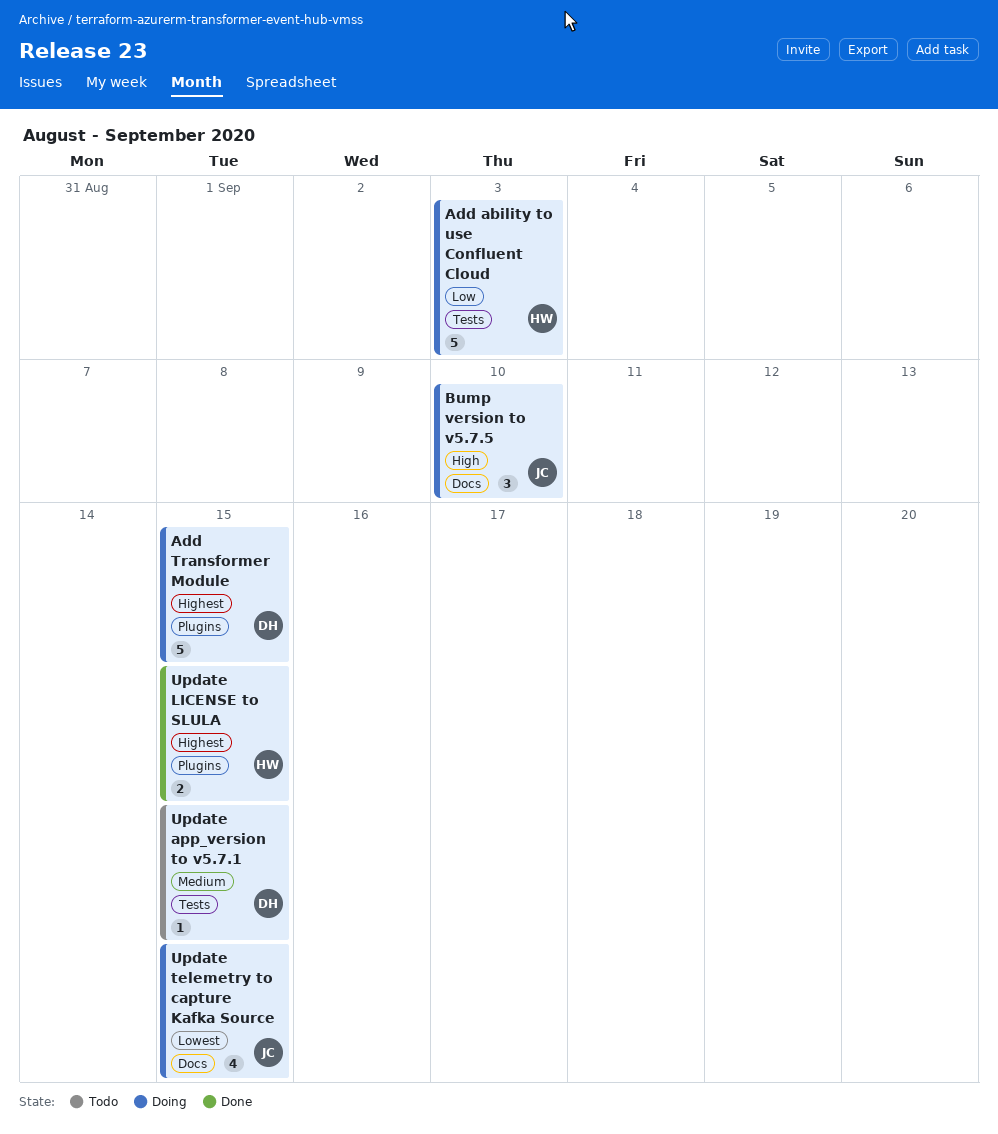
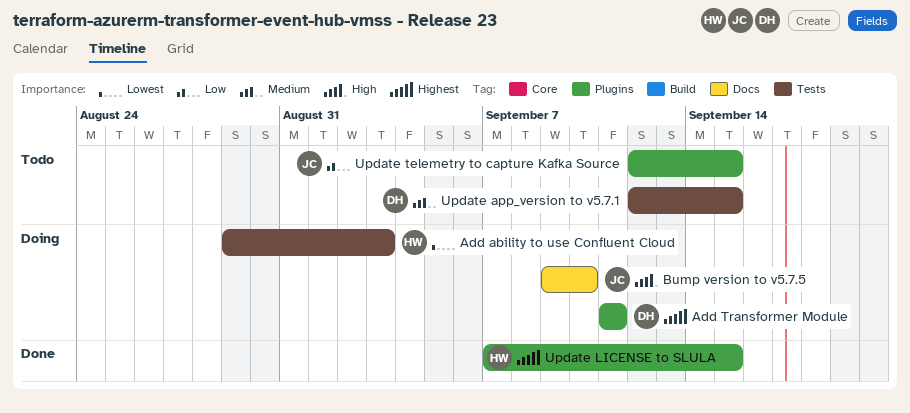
Add ability to use Confluent Cloud, priority: Low -> Lowest
Add Transformer Module, due: Sep 15 -> Sep 11
Update telemetry to capture Kafka Source, status: Doing -> Todo
Update telemetry to capture Kafka Source, priority: Lowest -> Low
Update telemetry to capture Kafka Source, label: Docs -> Plugins

